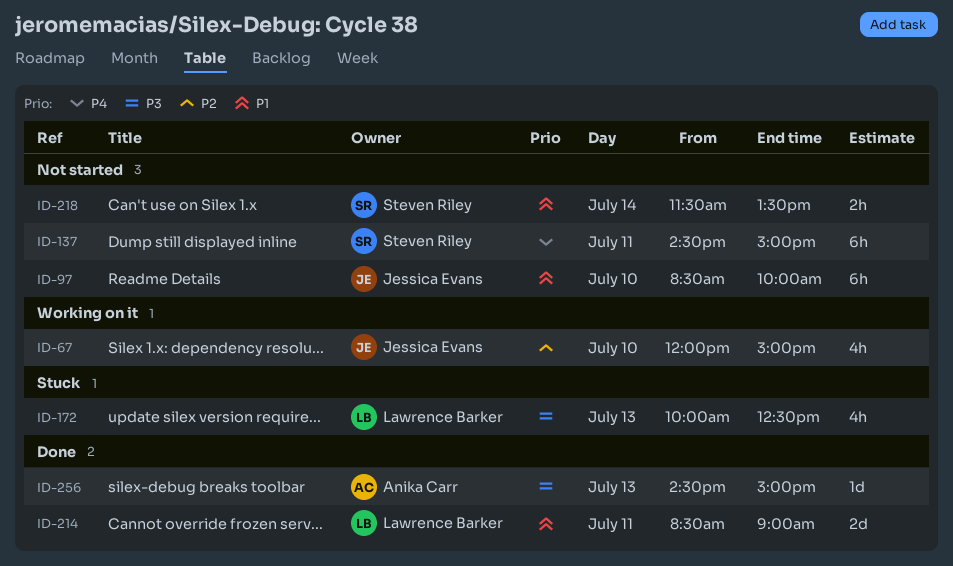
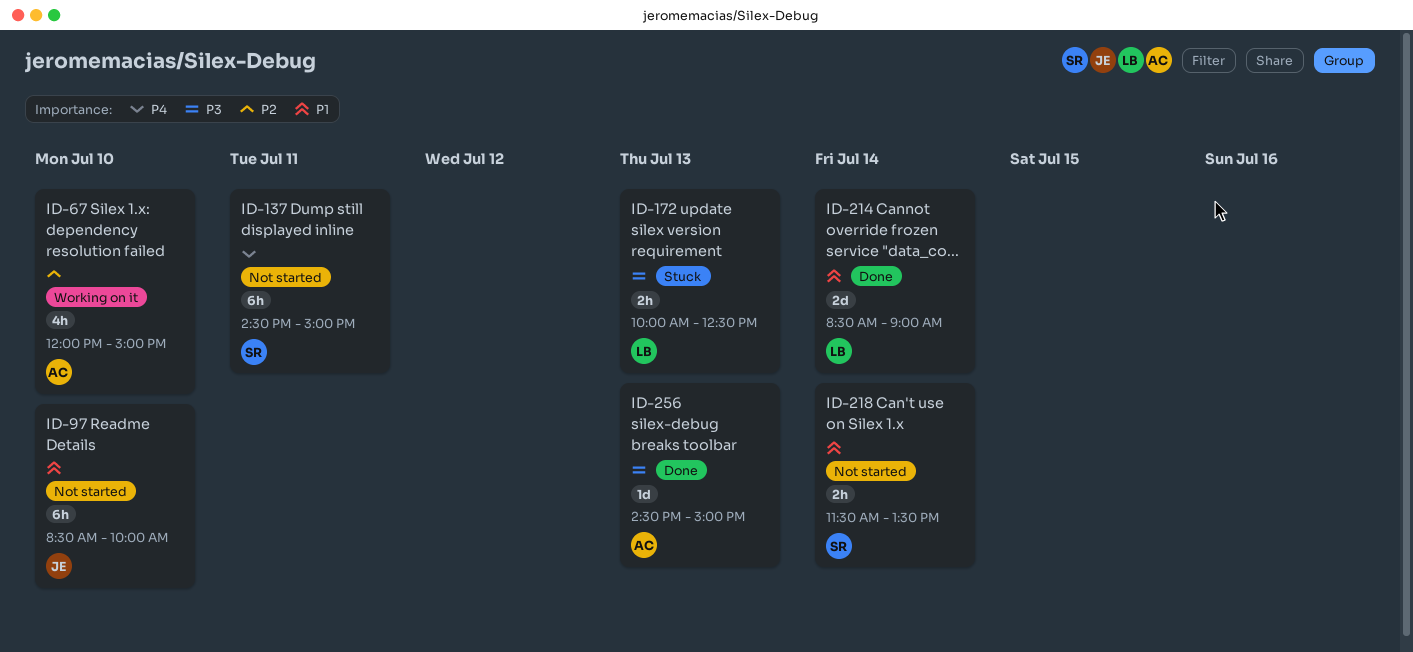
ID-67, owner: Jessica Evans -> Anika Carr
ID-172, estimate: 4h -> 2h
ID-214, day: Jul 11 -> Jul 14

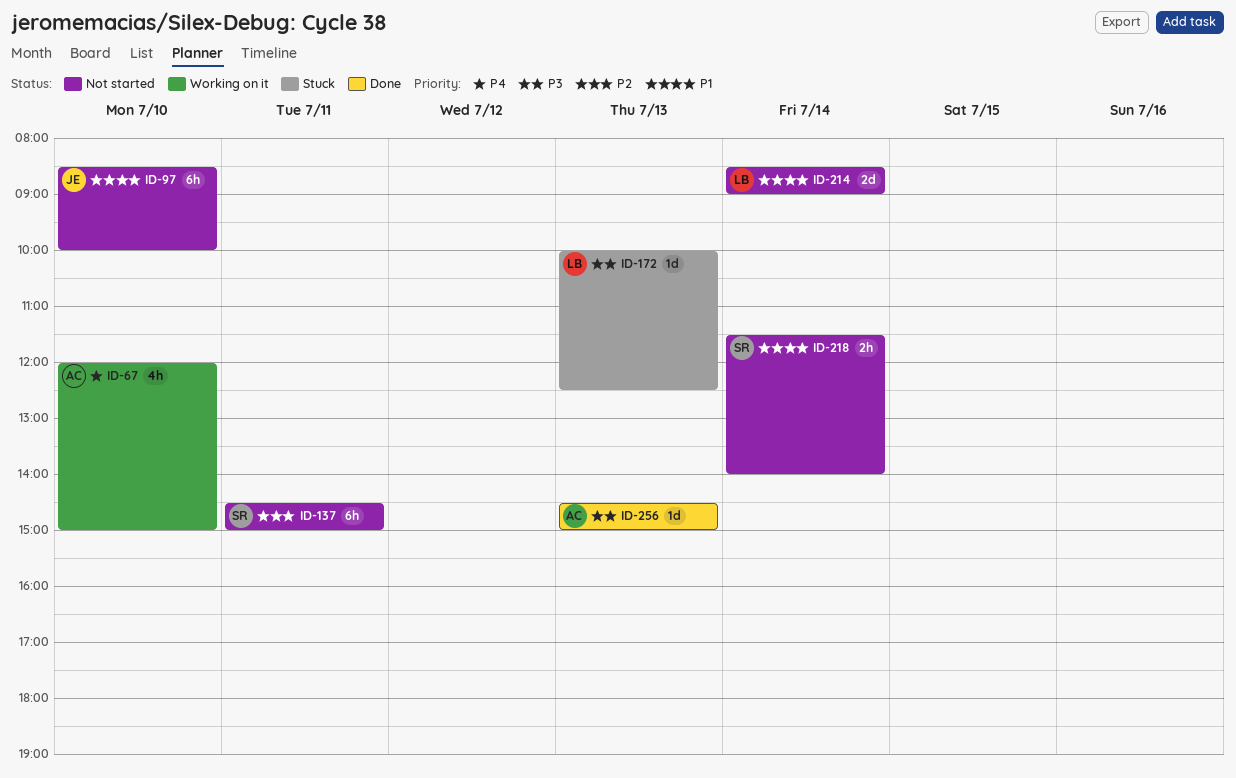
ID-67, priority: P2 -> P4
ID-137, priority: P4 -> P2
ID-172, estimate: 2h -> 1d
ID-214, status: Done -> Not started
ID-218, ends: 13:30 -> 14:00

